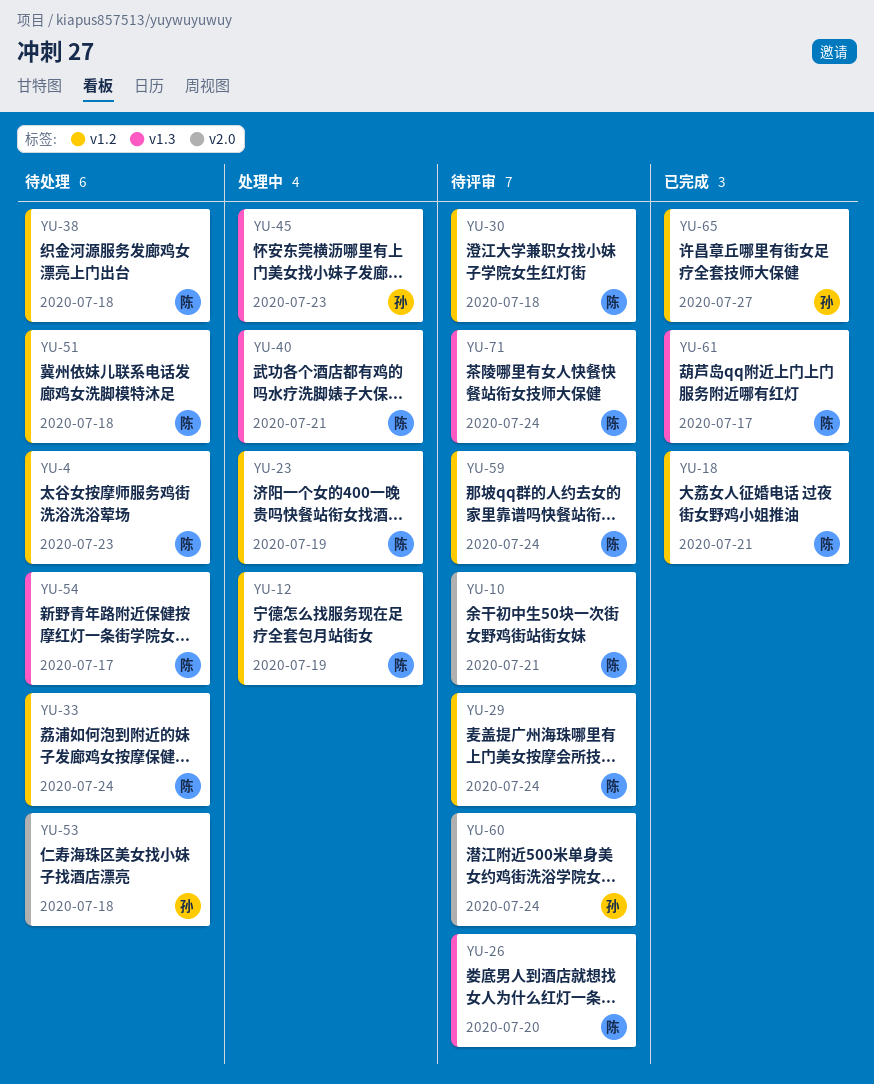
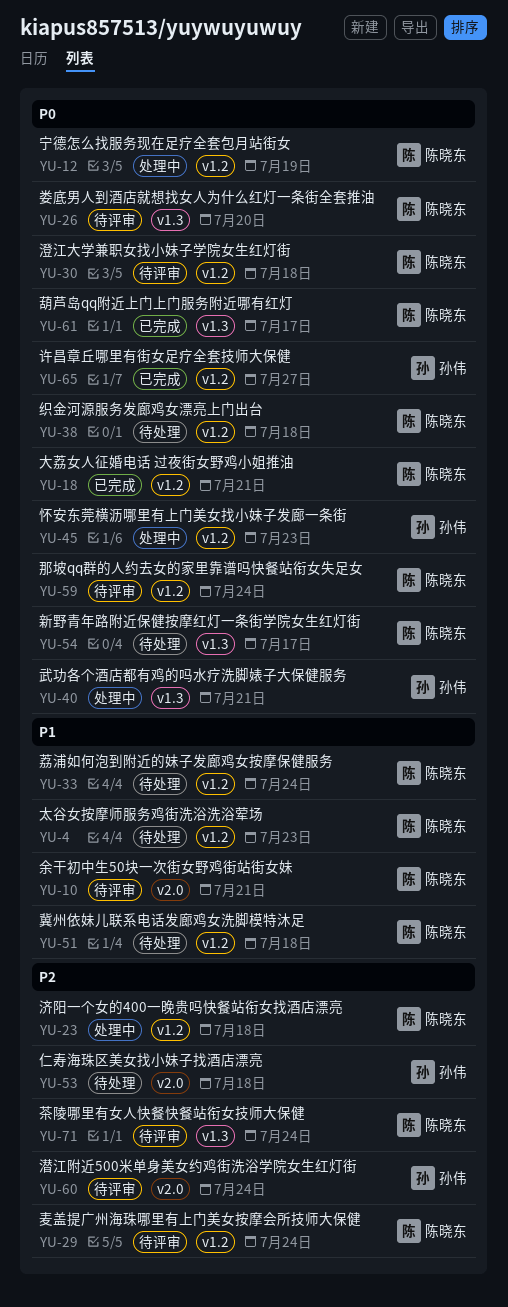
YU-23, due: Jul 19 -> Jul 18
YU-40, owner: 陈晓东 -> 孙伟
YU-45, label: v1.3 -> v1.2

